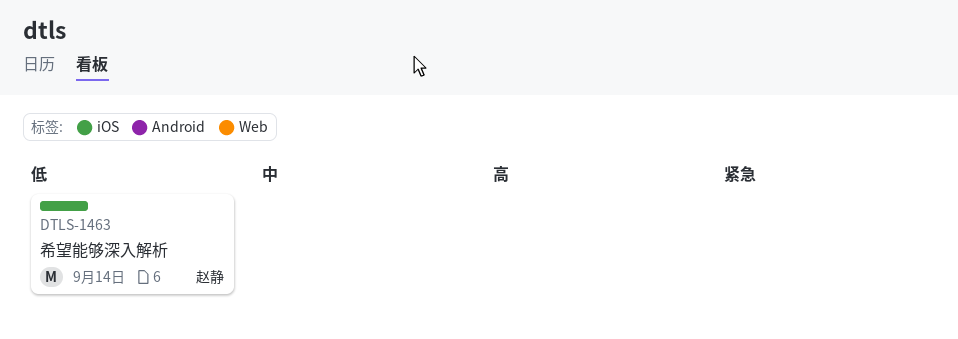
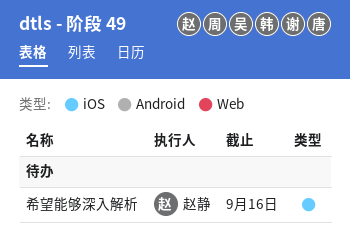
希望能够深入解析, due: Sep 14 -> Sep 16

